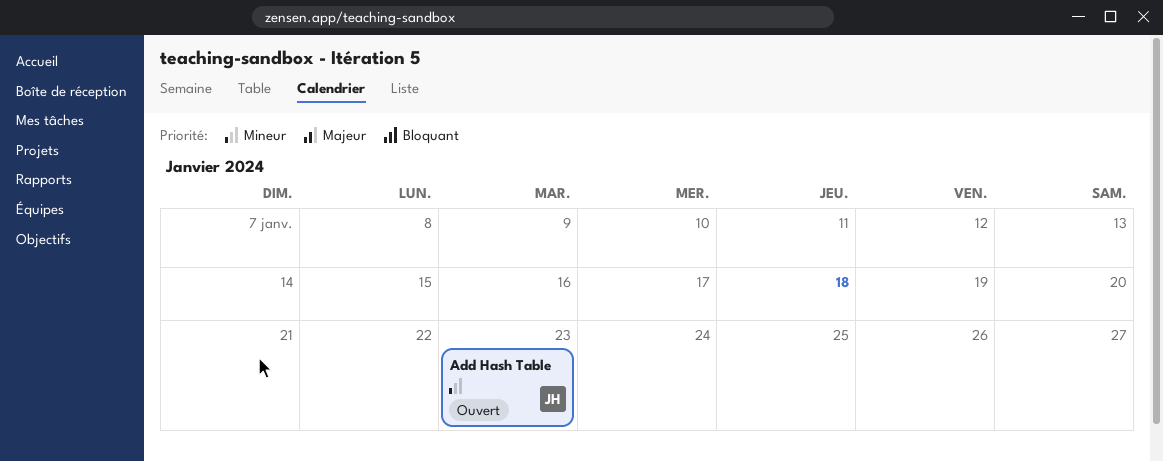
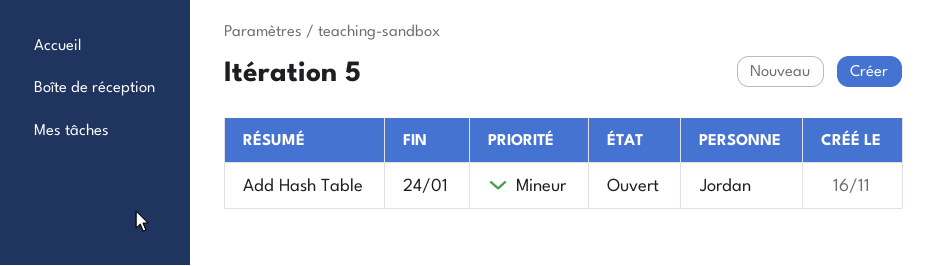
Add Hash Table, due: Jan 23 -> Jan 24

